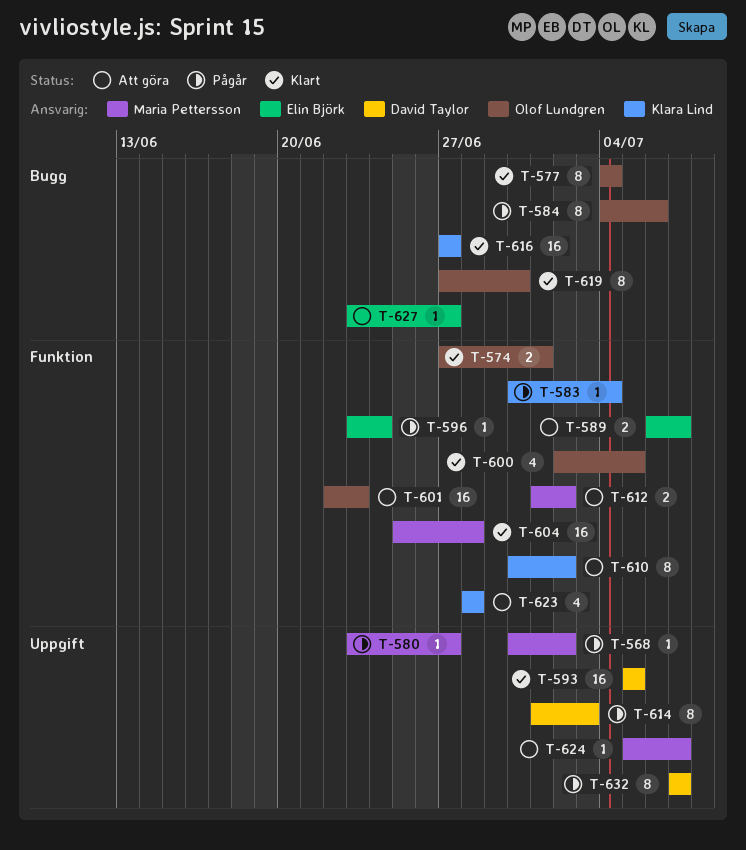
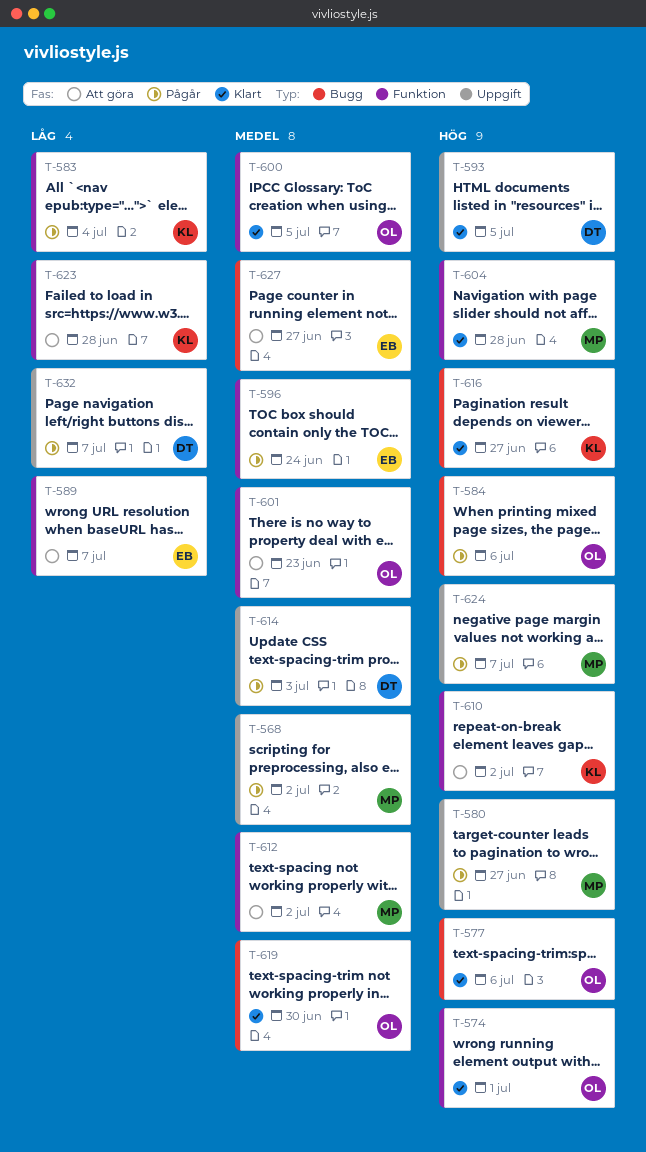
T-577, due: Jul 4 -> Jul 6
T-624, status: Att göra -> Pågår

